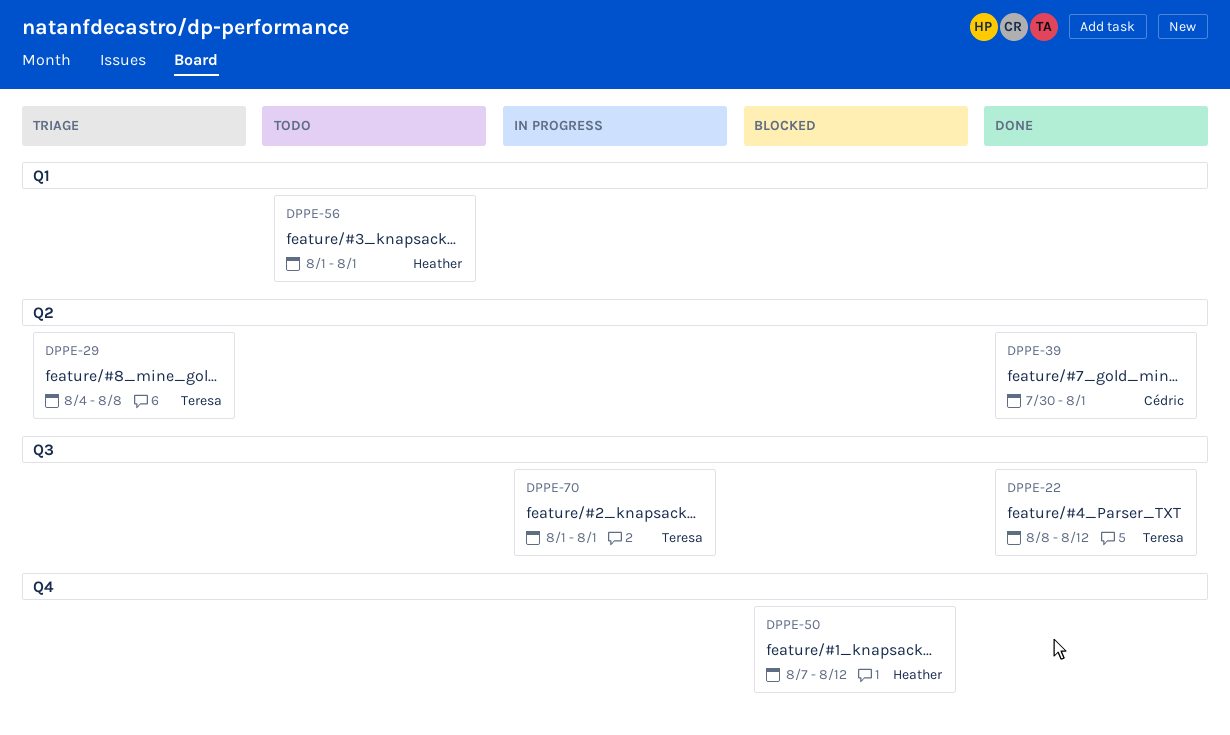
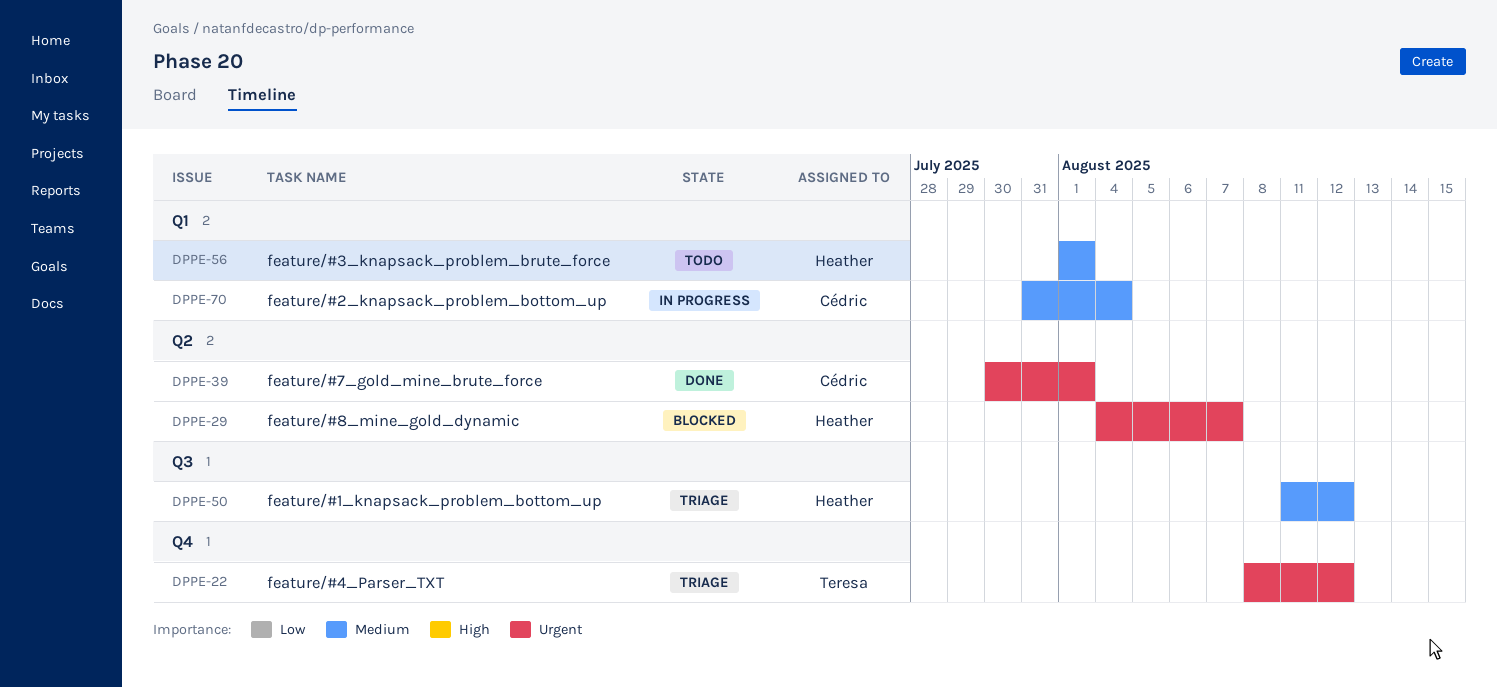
DPPE-22, status: Done -> Triage
DPPE-22, label: Q3 -> Q4
DPPE-29, status: Triage -> Blocked
DPPE-29, owner: Teresa -> Heather
DPPE-29, due: Aug 8 -> Aug 7
DPPE-50, status: Blocked -> Triage
DPPE-50, label: Q4 -> Q3
DPPE-50, start: Aug 7 -> Aug 11
DPPE-70, owner: Teresa -> Cédric
DPPE-70, label: Q3 -> Q1
DPPE-70, start: Aug 1 -> Jul 31
DPPE-70, due: Aug 1 -> Aug 4

